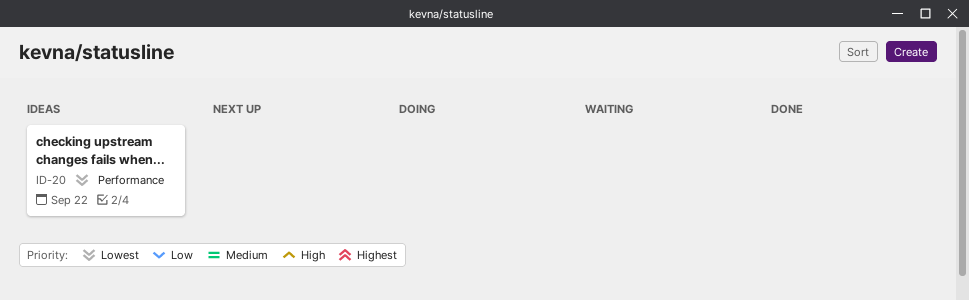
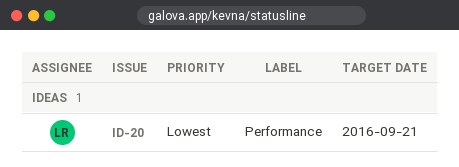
ID-20, due: Sep 22 -> Sep 21

